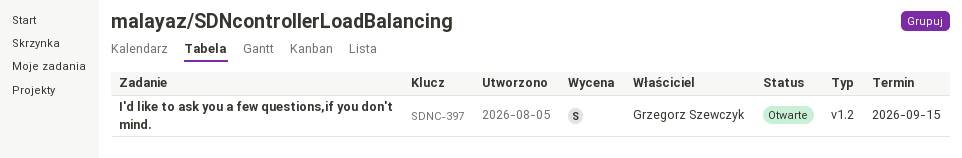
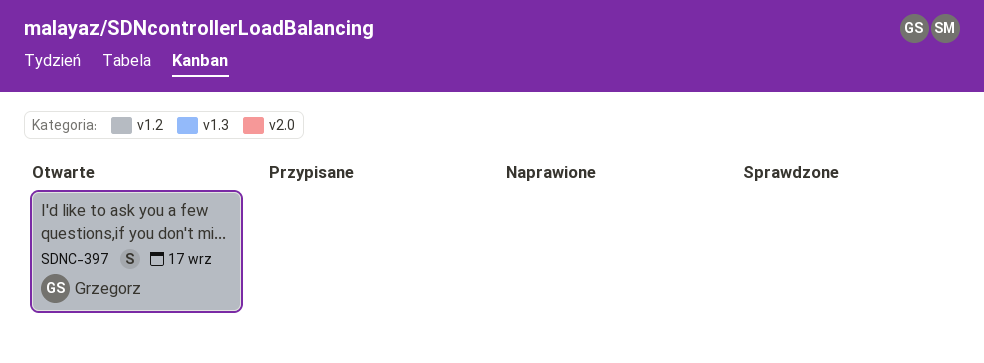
SDNC-397, due: Sep 15 -> Sep 17

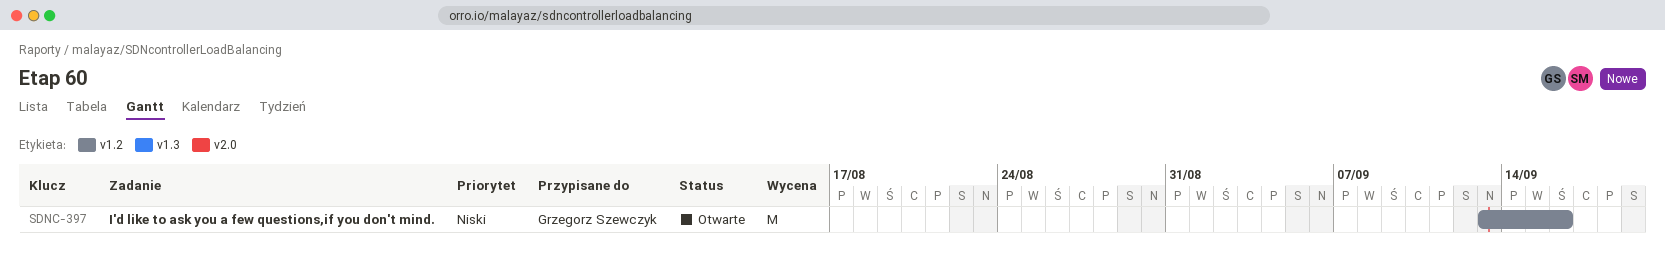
SDNC-397, estimate: S -> M
SDNC-397, due: Sep 17 -> Sep 16

